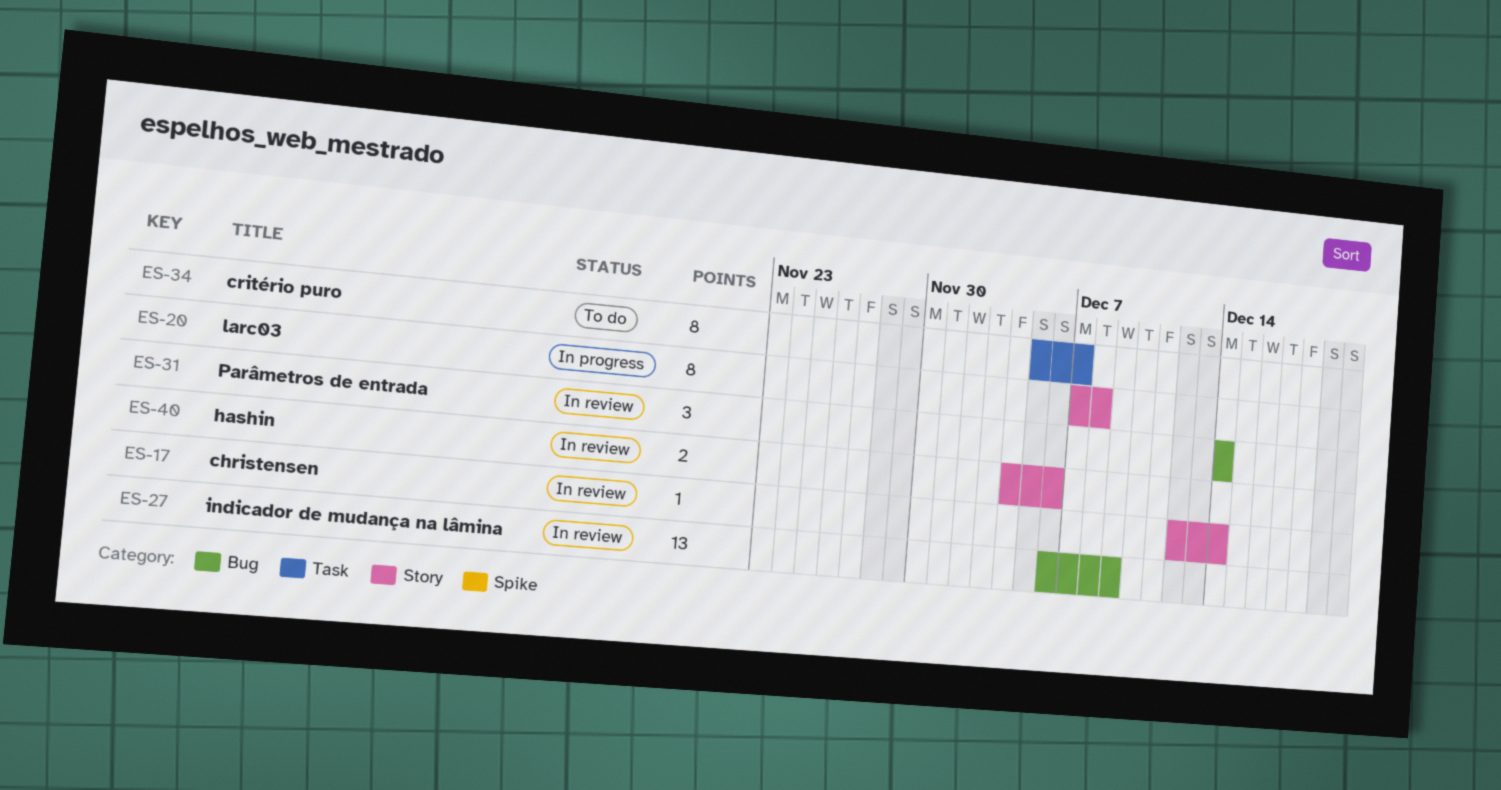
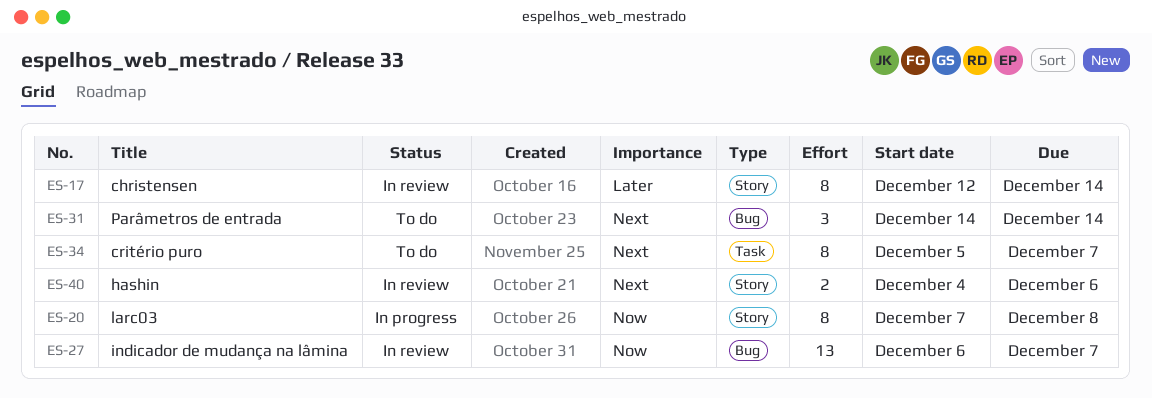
ES-17, estimate: 1 -> 8
ES-27, due: Dec 9 -> Dec 7
ES-31, status: In review -> To do

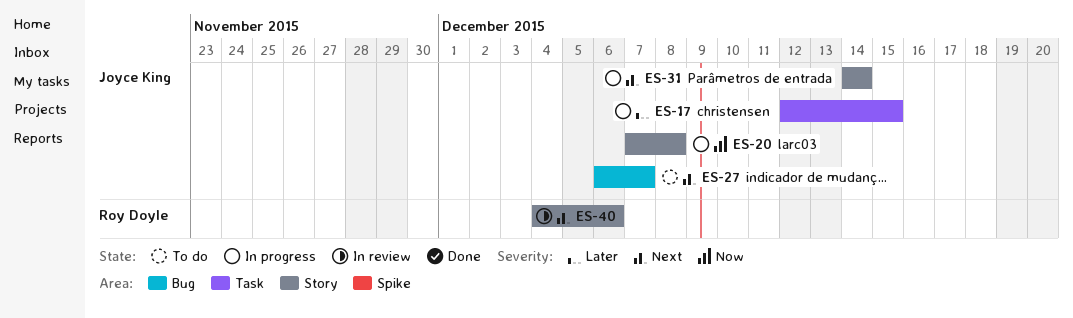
ES-17, status: In review -> In progress
ES-17, label: Story -> Task
ES-17, due: Dec 14 -> Dec 15
ES-27, status: In review -> To do
ES-27, priority: Now -> Next
ES-31, status: To do -> In progress
ES-31, label: Bug -> Story
ES-34: present -> none

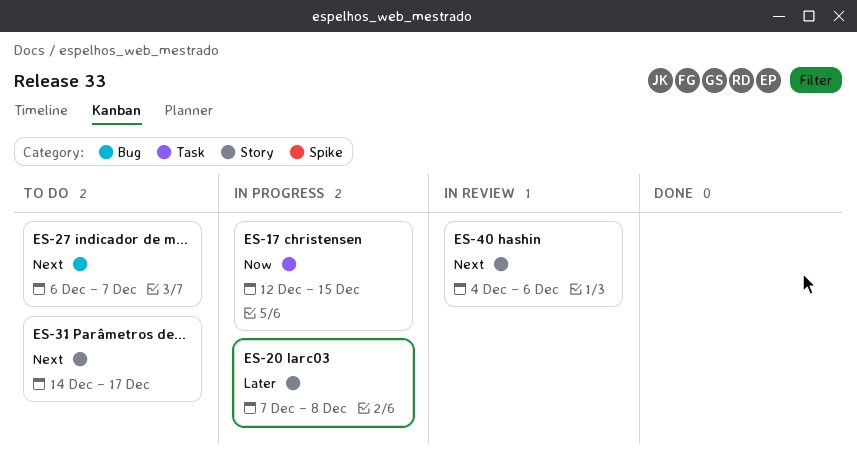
ES-17, priority: Later -> Now
ES-20, priority: Now -> Later
ES-31, status: In progress -> To do
ES-31, due: Dec 14 -> Dec 17

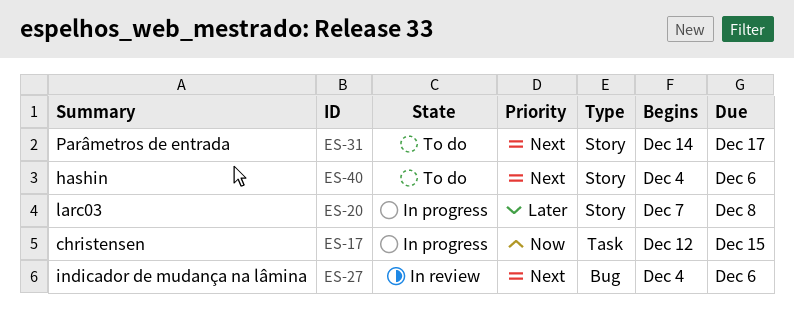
ES-27, status: To do -> In review
ES-27, start: Dec 6 -> Dec 4
ES-27, due: Dec 7 -> Dec 6
ES-40, status: In review -> To do

